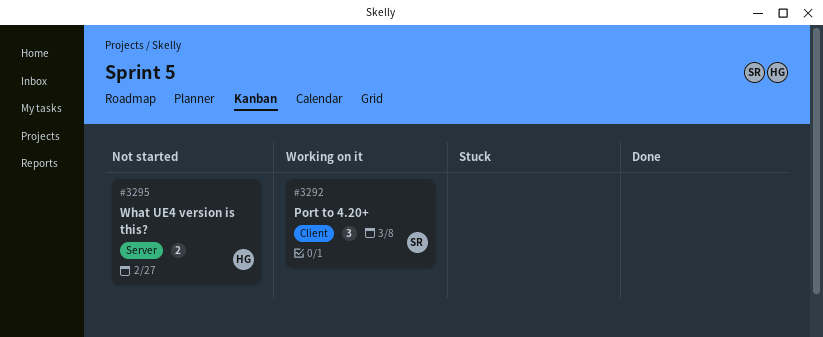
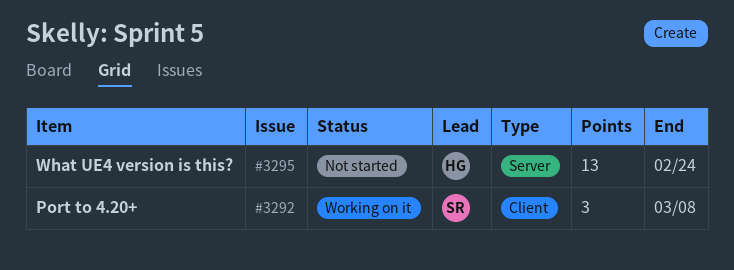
#3295, estimate: 2 -> 13
#3295, due: Feb 27 -> Feb 24

